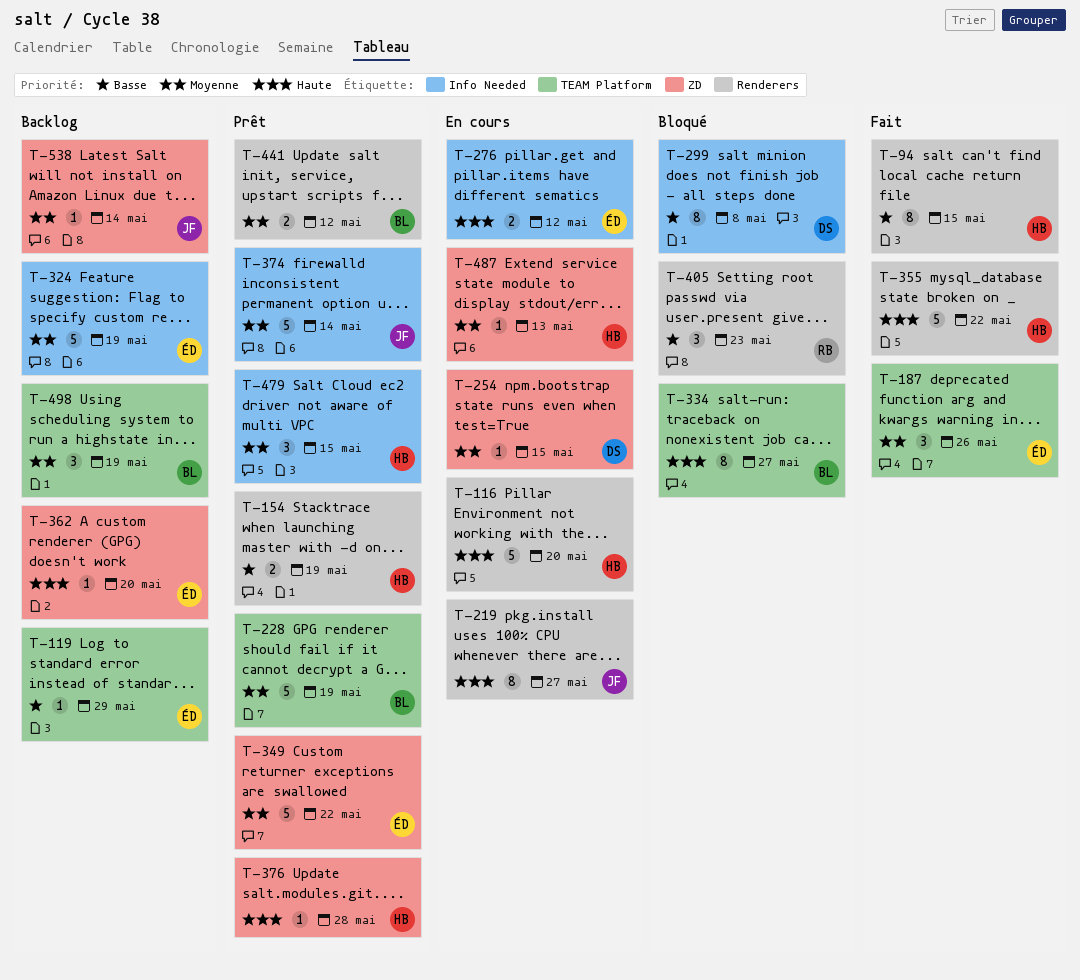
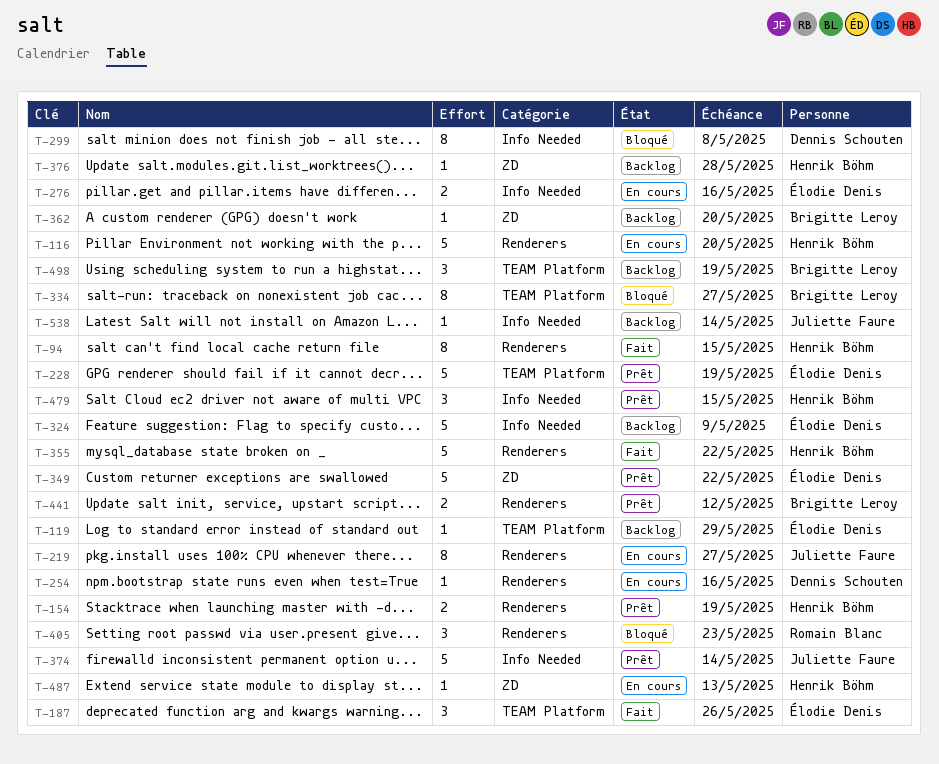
T-228, owner: Brigitte Leroy -> Élodie Denis
T-254, label: ZD -> Renderers
T-254, due: May 15 -> May 16
T-276, due: May 12 -> May 16
T-324, due: May 19 -> May 9
T-362, owner: Élodie Denis -> Brigitte Leroy
T-376, status: Prêt -> Backlog
T-538, label: ZD -> Info Needed

